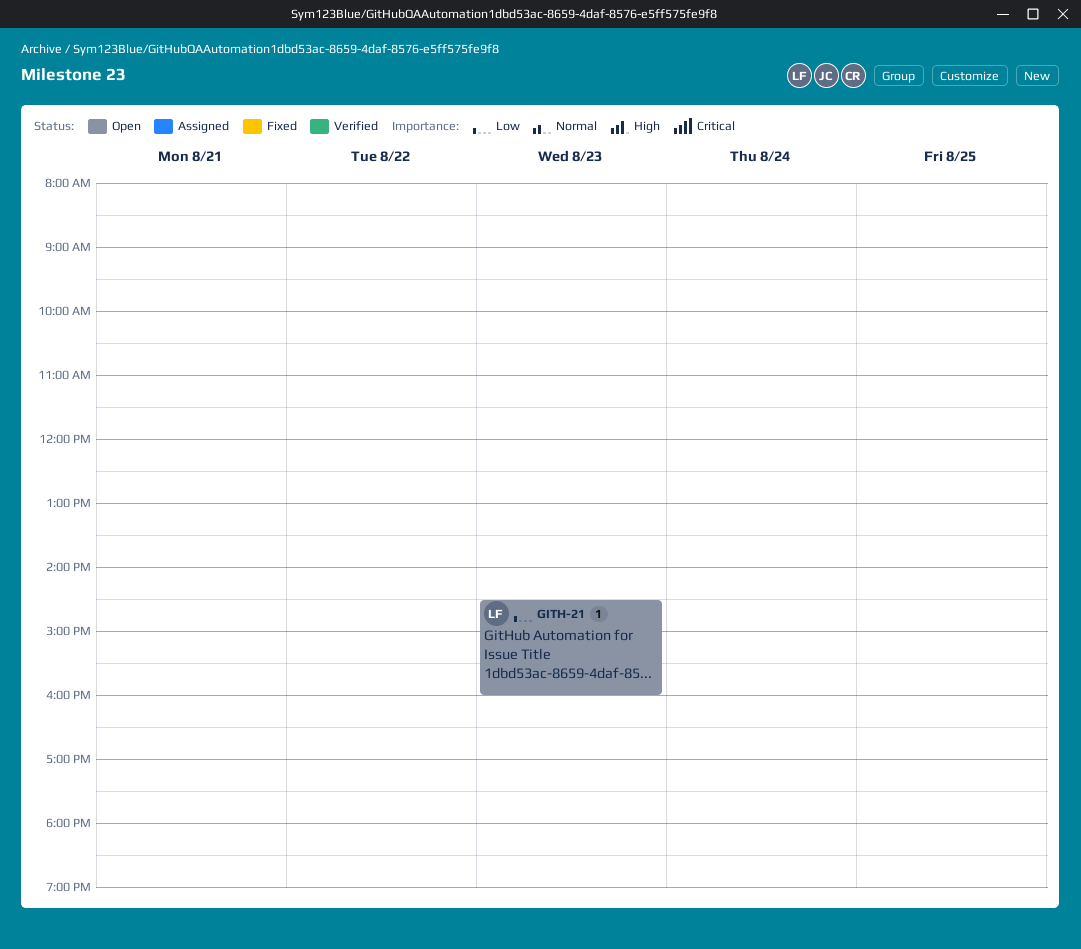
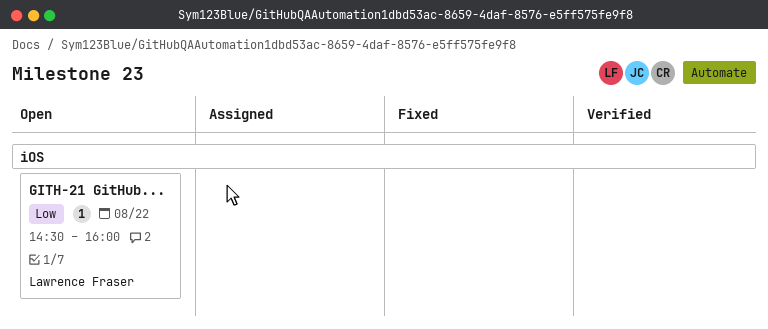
GITH-21, day: Aug 23 -> Aug 22

